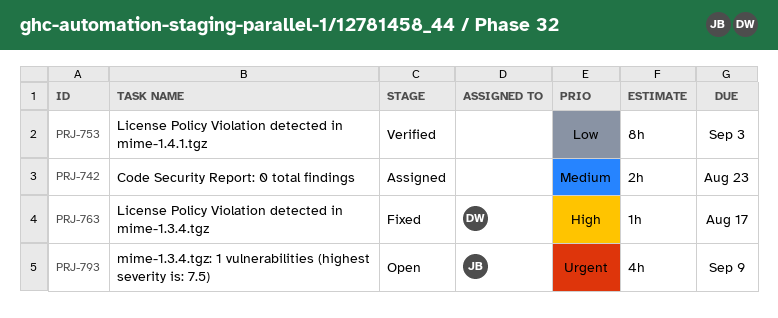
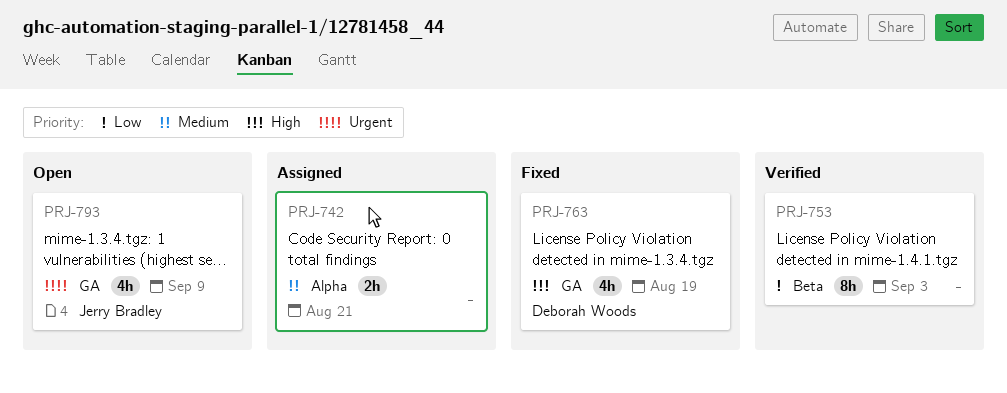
PRJ-742, due: Aug 23 -> Aug 21
PRJ-763, estimate: 1h -> 4h
PRJ-763, due: Aug 17 -> Aug 19

